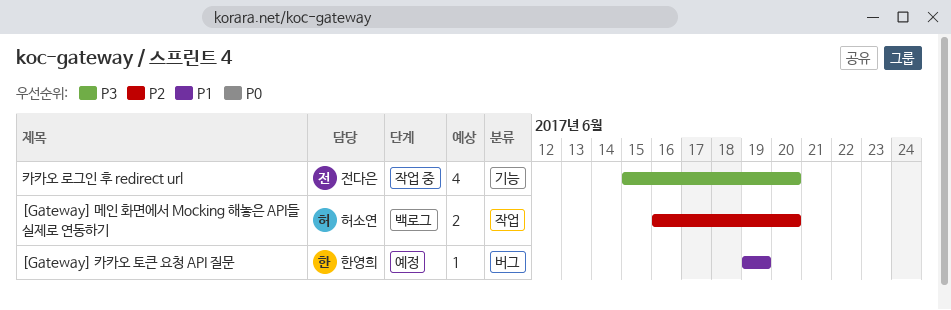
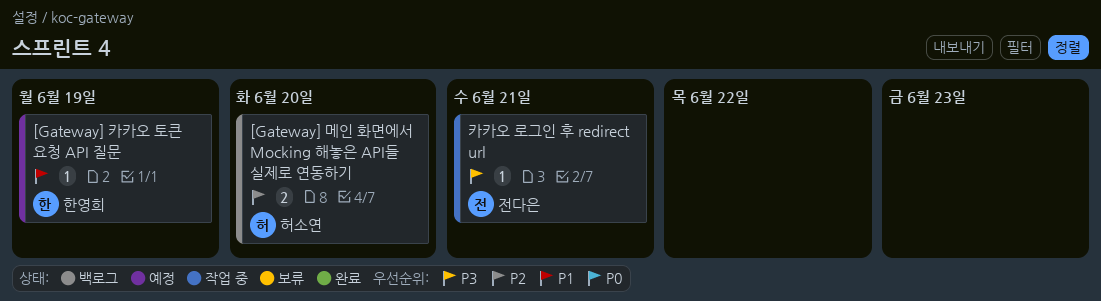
카카오 로그인 후 redirect url, estimate: 4 -> 1
카카오 로그인 후 redirect url, due: Jun 20 -> Jun 21

